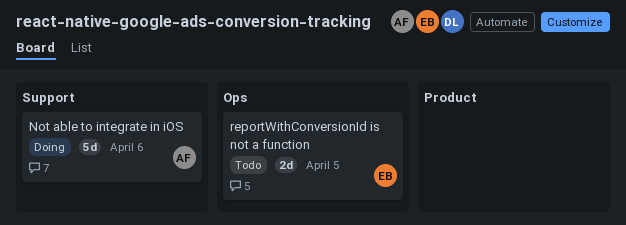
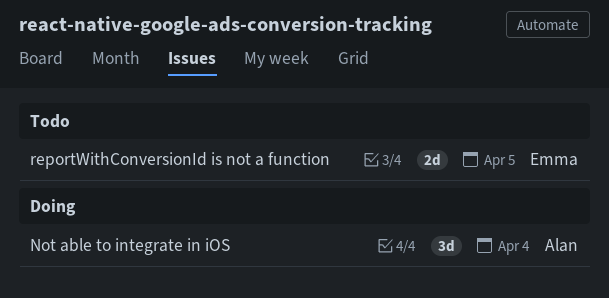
Not able to integrate in iOS, estimate: 5d -> 3d
Not able to integrate in iOS, due: Apr 6 -> Apr 4

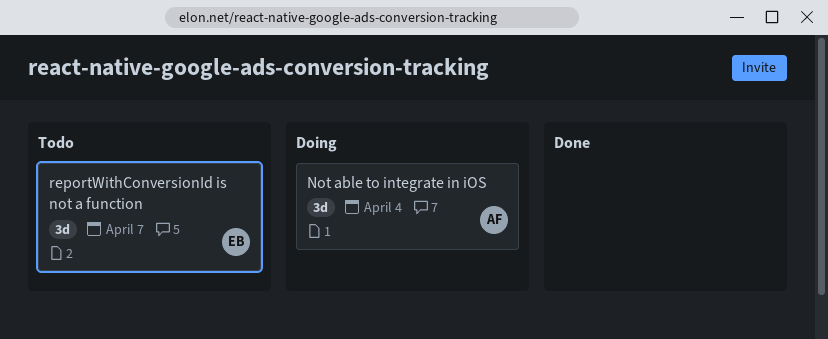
reportWithConversionId is not a function, estimate: 2d -> 3d
reportWithConversionId is not a function, due: Apr 5 -> Apr 7

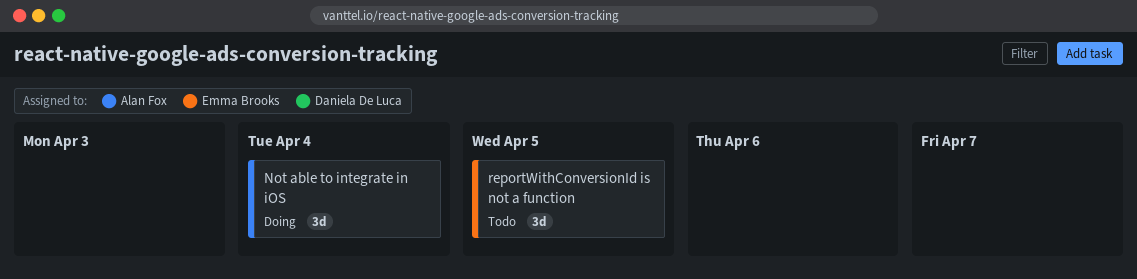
reportWithConversionId is not a function, due: Apr 7 -> Apr 5

